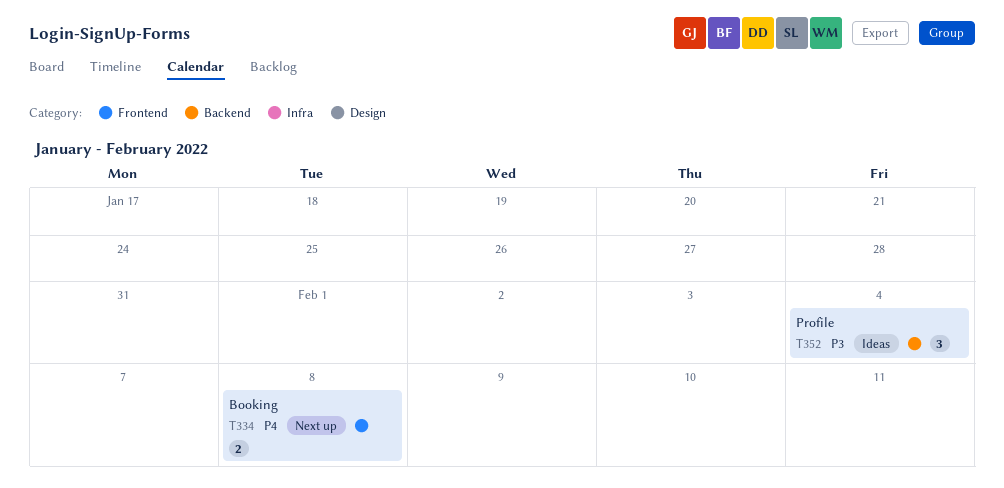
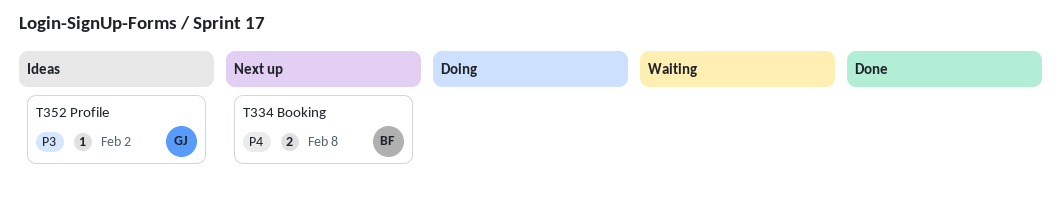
T352, estimate: 3 -> 1
T352, due: Feb 4 -> Feb 2

